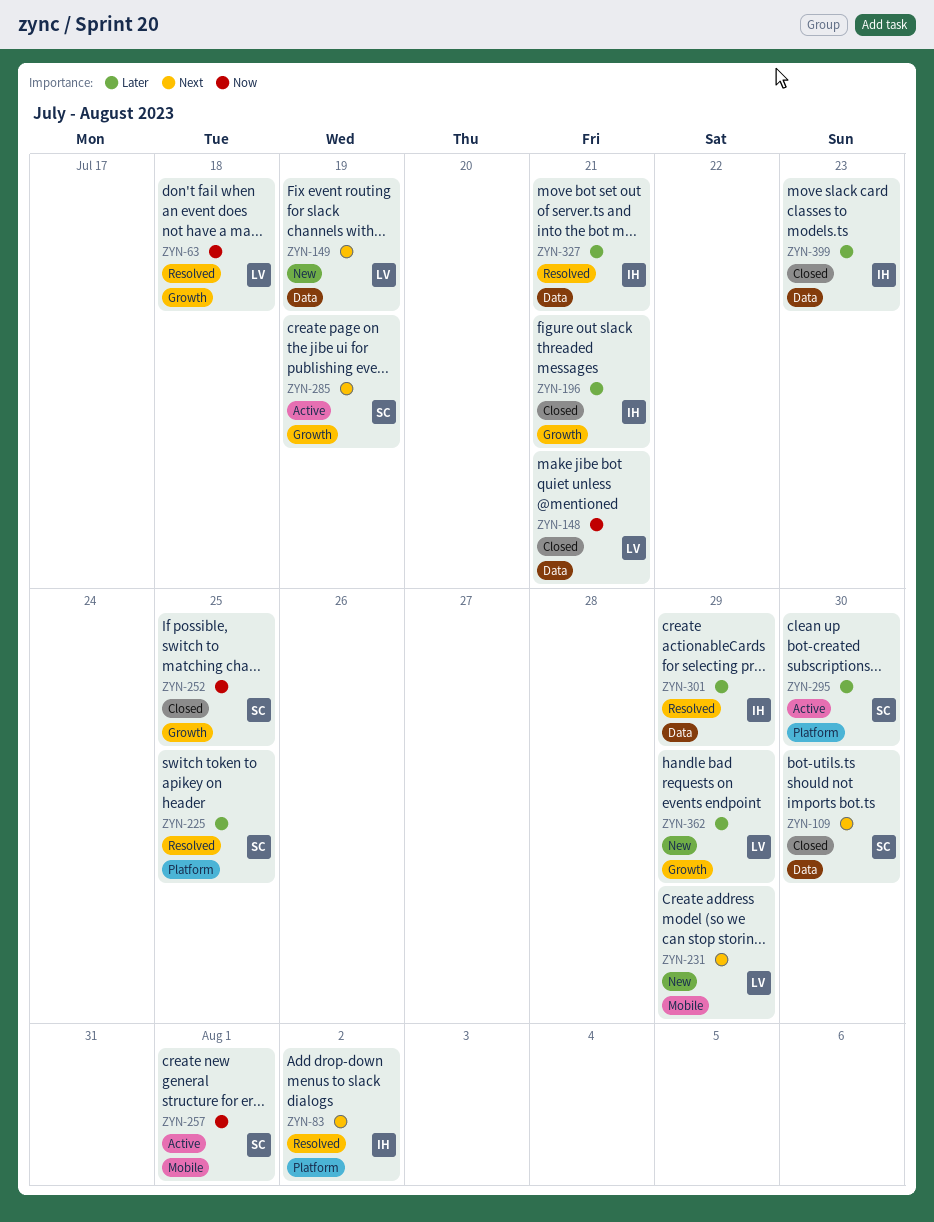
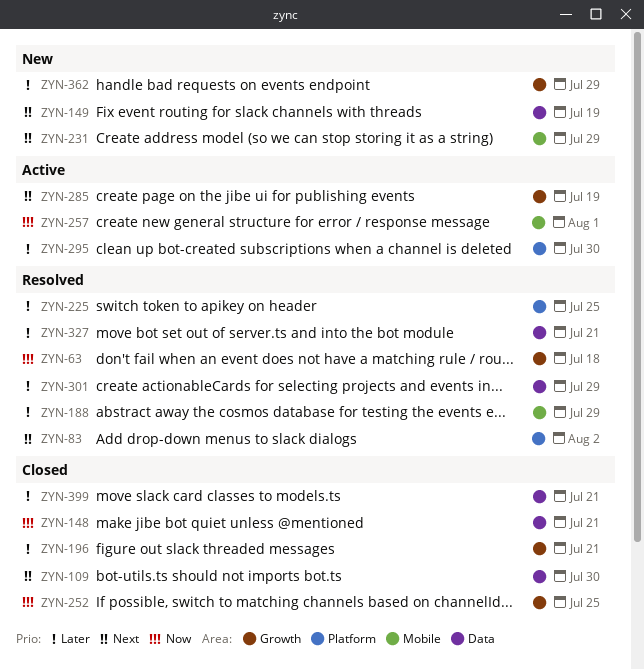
ZYN-188: none -> present
ZYN-399, due: Jul 23 -> Jul 21

